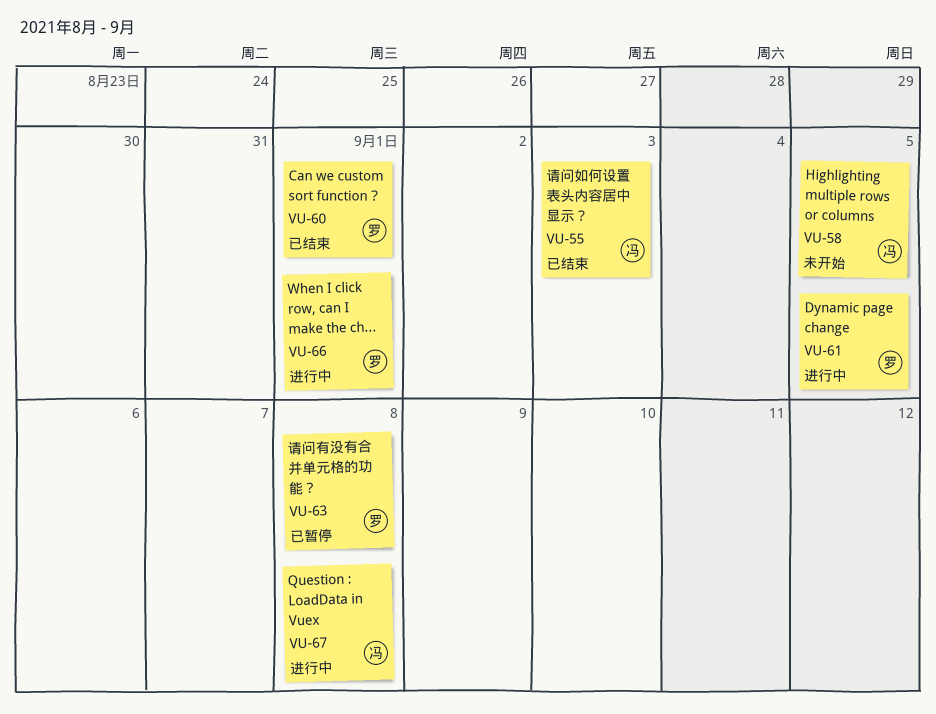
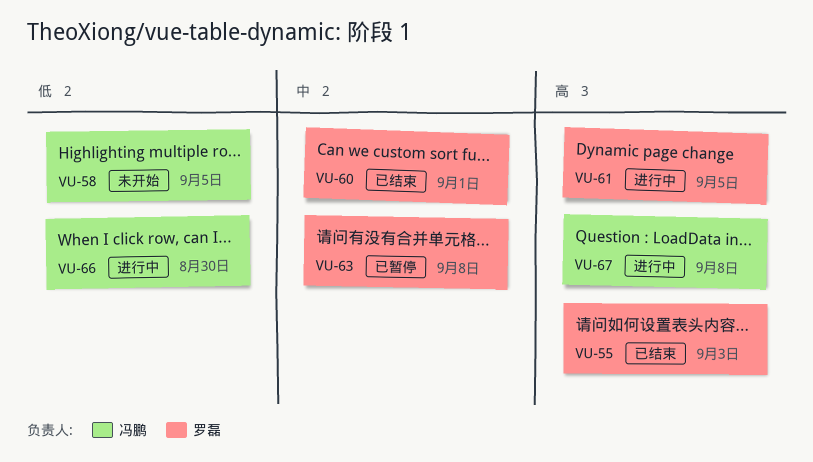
VU-55, owner: 冯鹏 -> 罗磊
VU-66, owner: 罗磊 -> 冯鹏
VU-66, due: Sep 1 -> Aug 30

